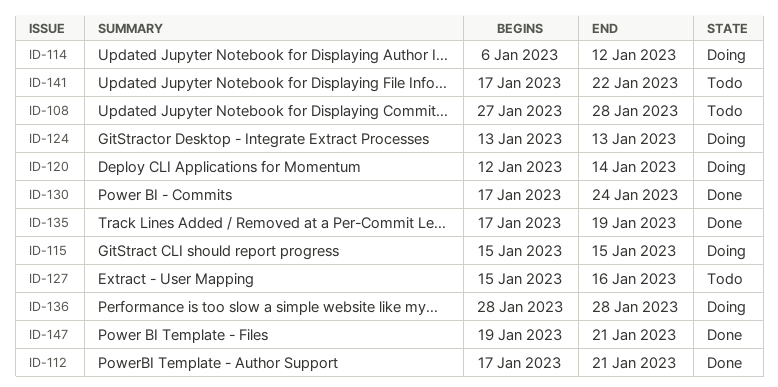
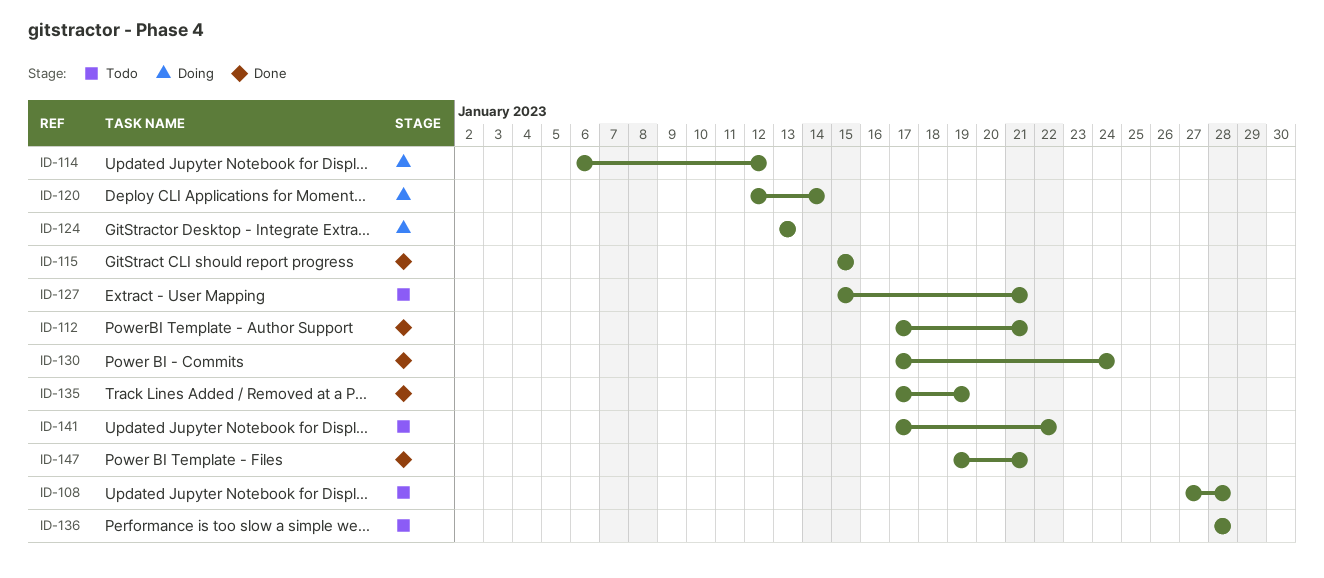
ID-115, status: Doing -> Done
ID-127, due: Jan 16 -> Jan 21
ID-136, status: Doing -> Todo

